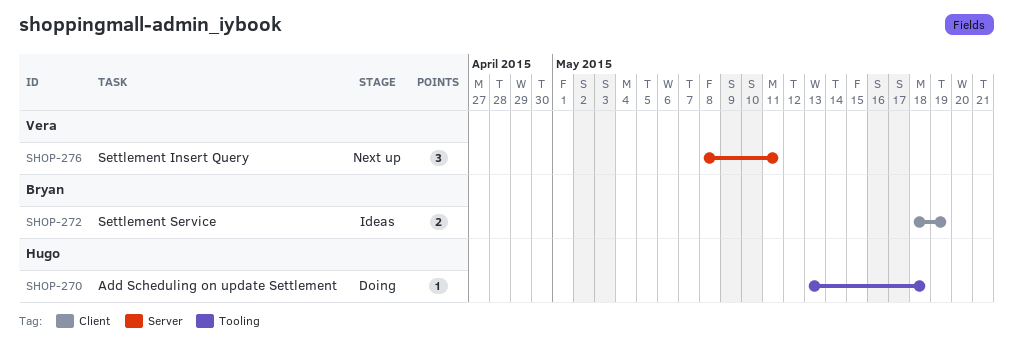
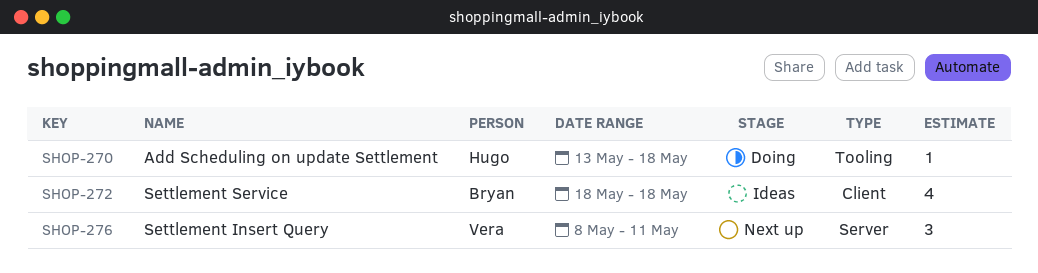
SHOP-272, estimate: 2 -> 4
SHOP-272, due: May 19 -> May 18

